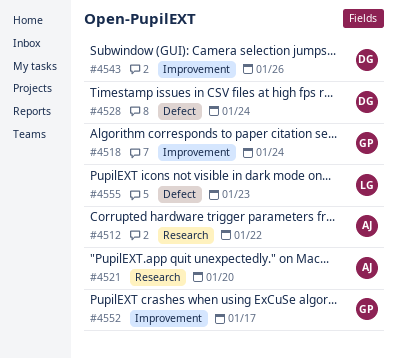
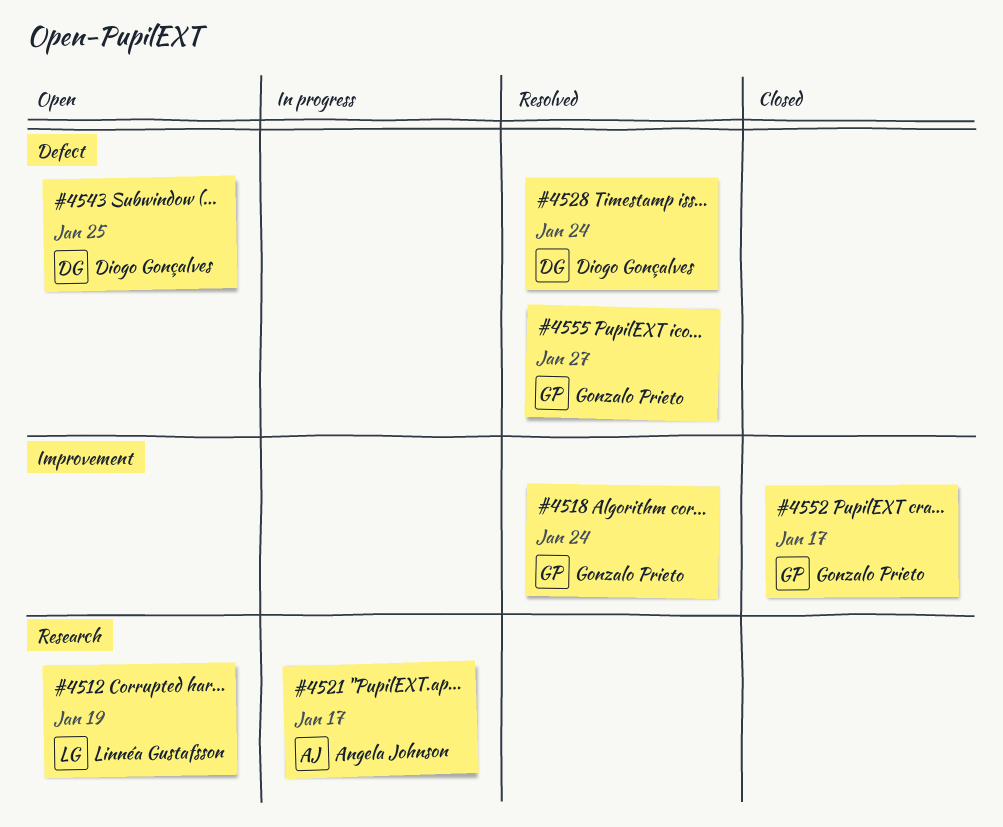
#4512, owner: Angela Johnson -> Linnéa Gustafsson
#4512, due: Jan 22 -> Jan 19
#4521, due: Jan 20 -> Jan 17
#4543, label: Improvement -> Defect
#4543, due: Jan 26 -> Jan 25
#4555, owner: Linnéa Gustafsson -> Gonzalo Prieto
#4555, due: Jan 23 -> Jan 27

